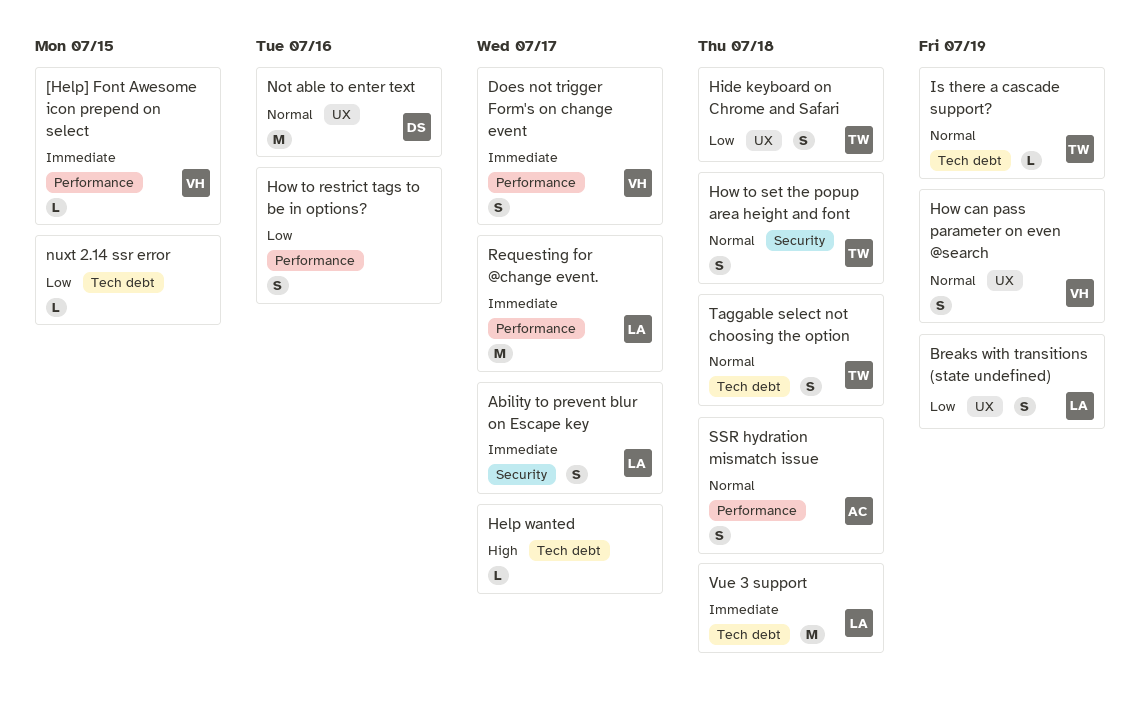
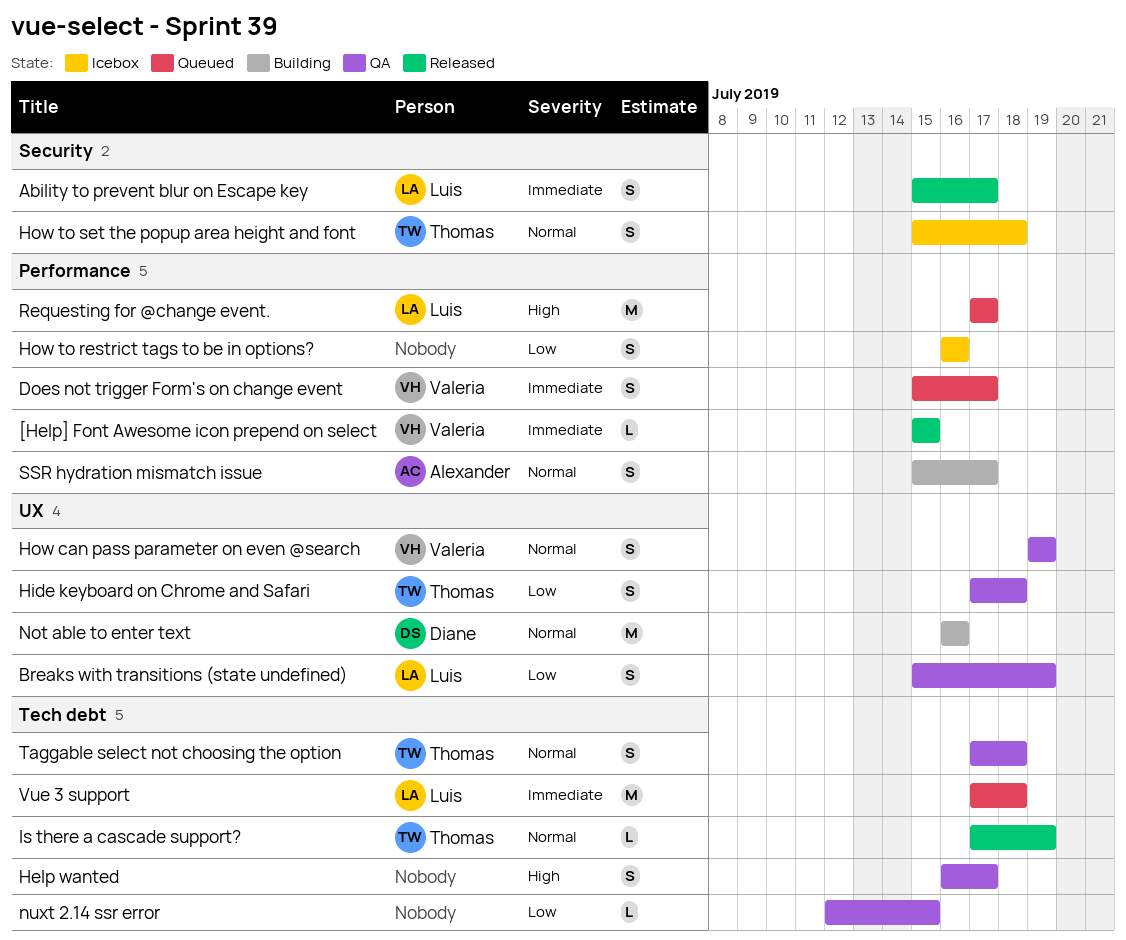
Help wanted, estimate: L -> S
Requesting for @change event., priority: Immediate -> High
SSR hydration mismatch issue, due: Jul 18 -> Jul 17

